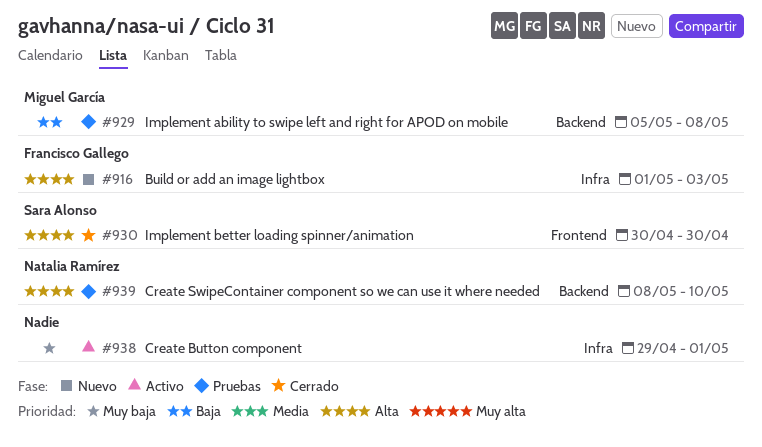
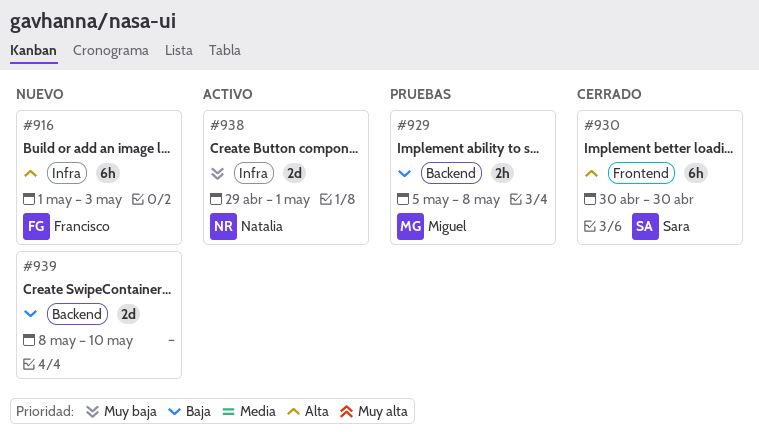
#938, owner: none -> Natalia Ramírez
#939, status: Pruebas -> Nuevo
#939, owner: Natalia Ramírez -> none
#939, priority: Alta -> Baja

